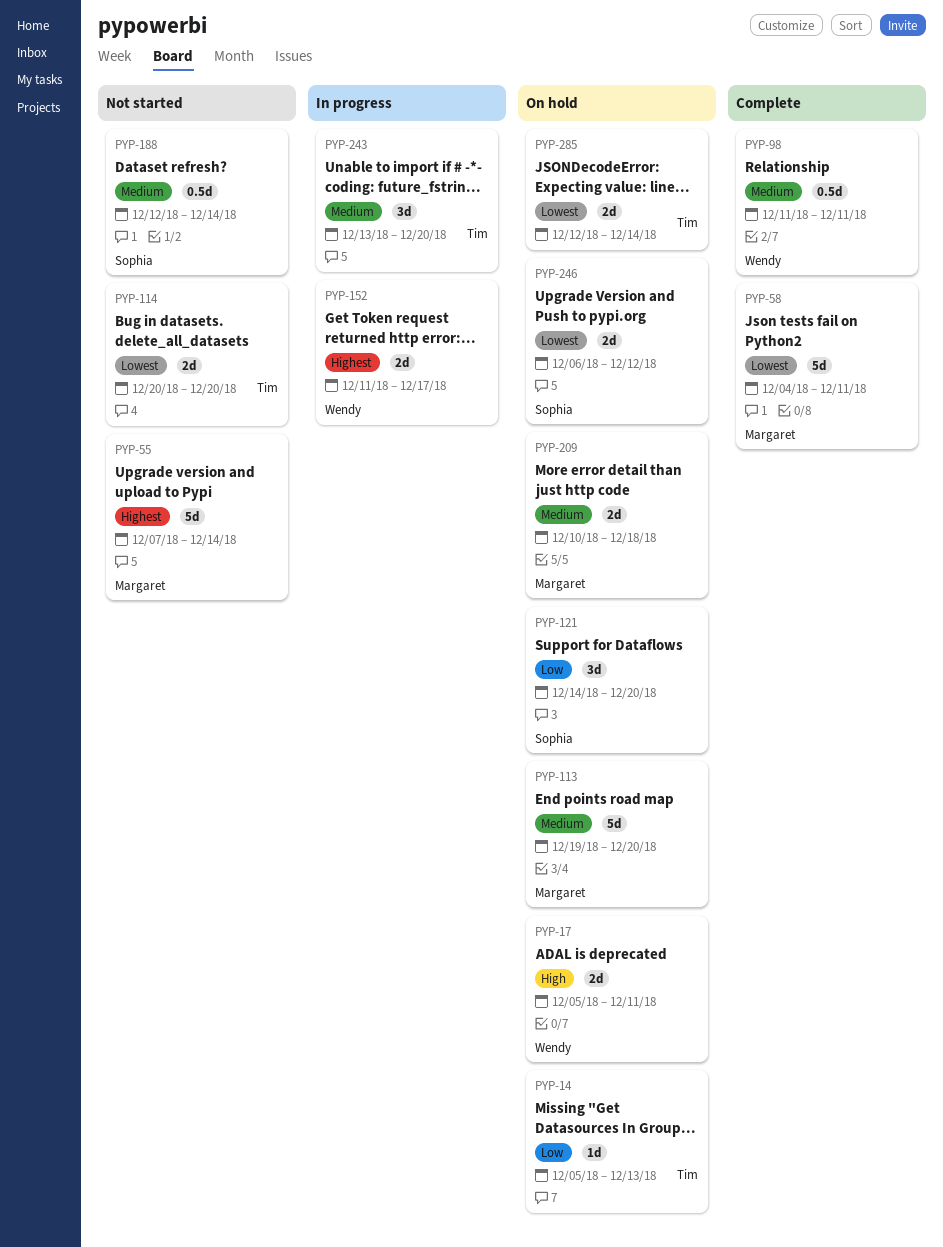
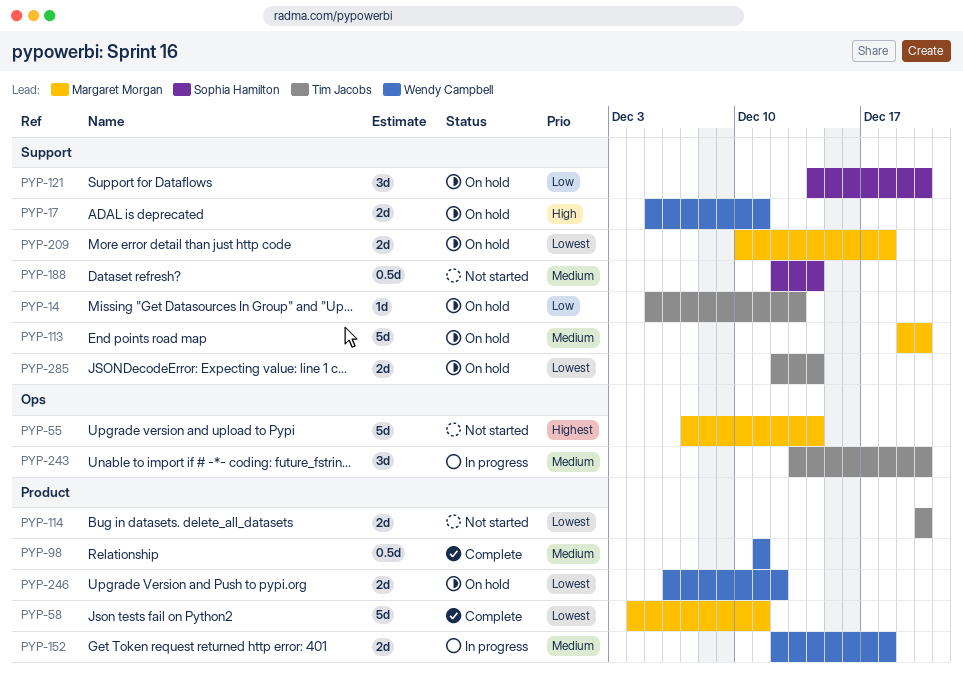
PYP-152, priority: Highest -> Medium
PYP-152, start: Dec 11 -> Dec 12
PYP-152, due: Dec 17 -> Dec 18
PYP-209, priority: Medium -> Lowest
PYP-246, owner: Sophia Hamilton -> Wendy Campbell

